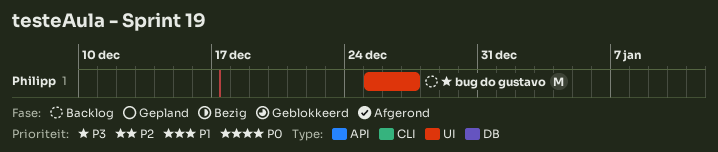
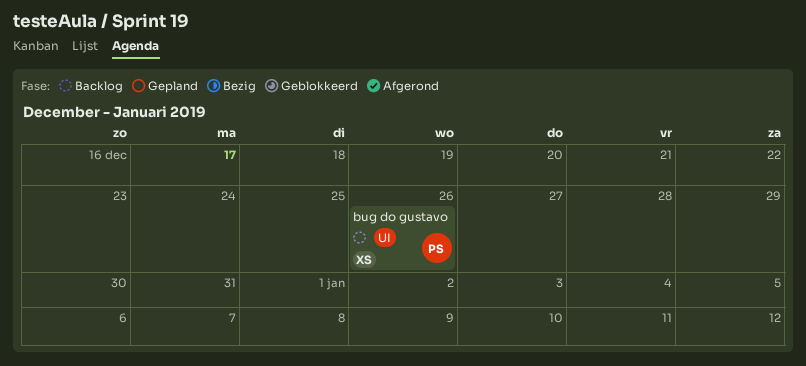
bug do gustavo, estimate: M -> XS
bug do gustavo, due: Dec 27 -> Dec 26

